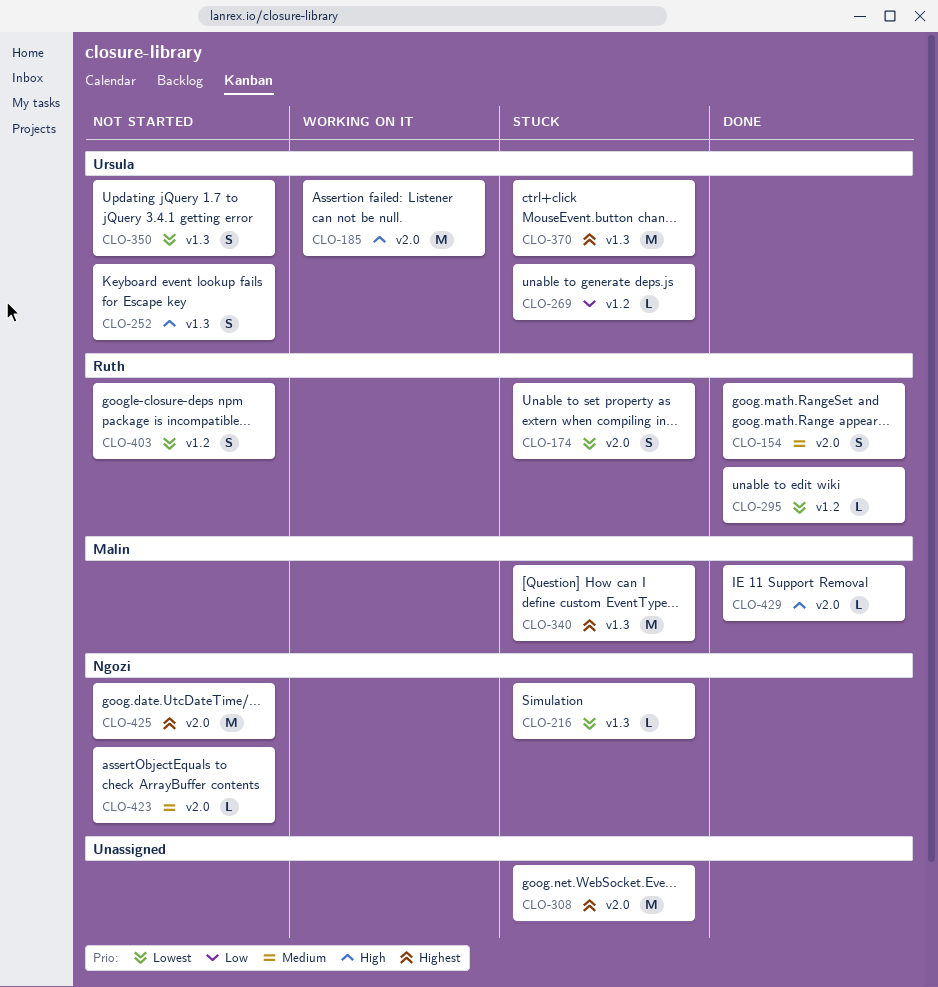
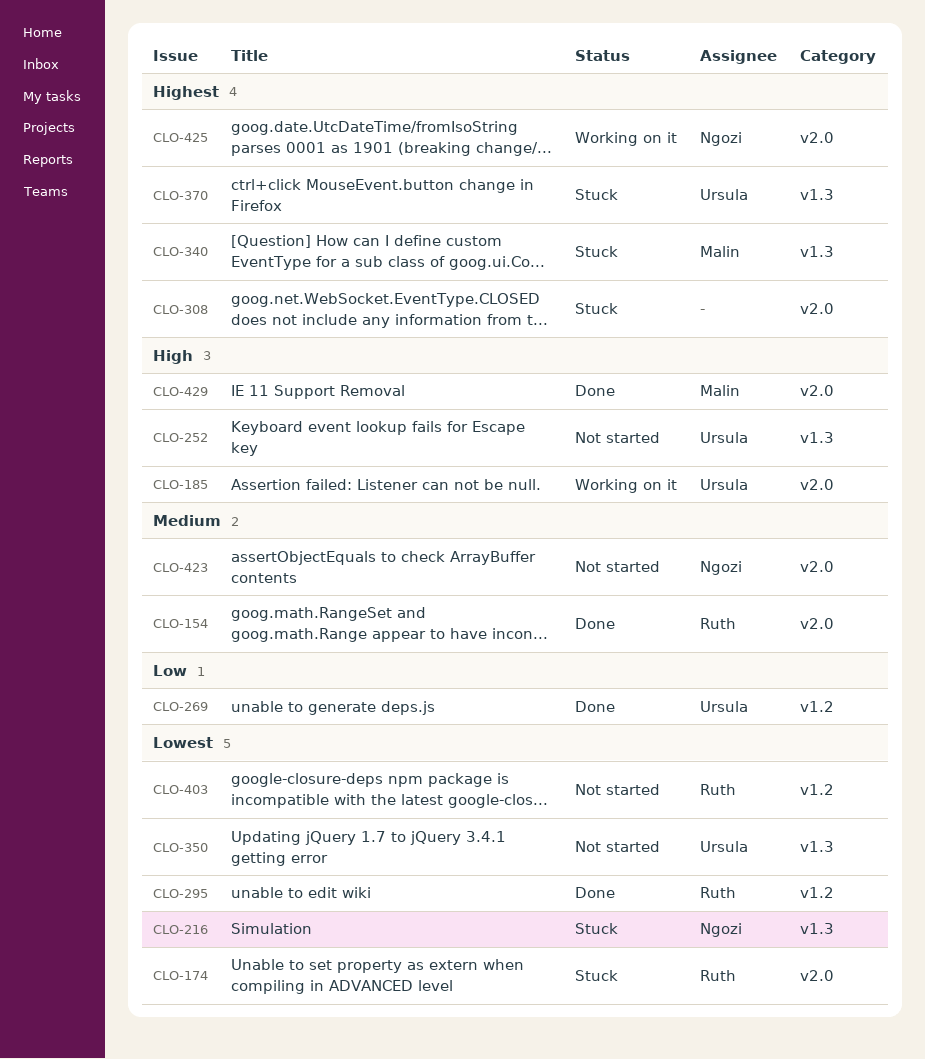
CLO-269, status: Stuck -> Done
CLO-425, status: Not started -> Working on it

